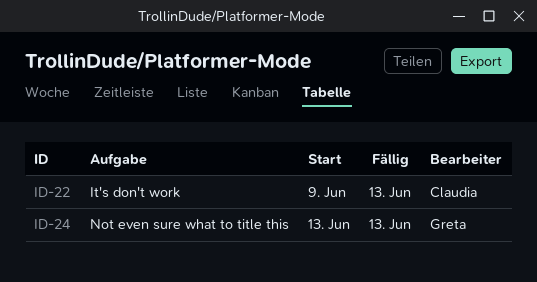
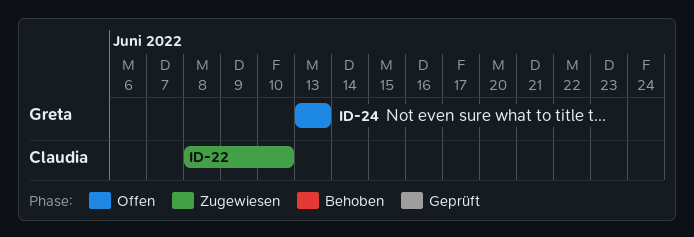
ID-22, start: Jun 9 -> Jun 8
ID-22, due: Jun 13 -> Jun 10

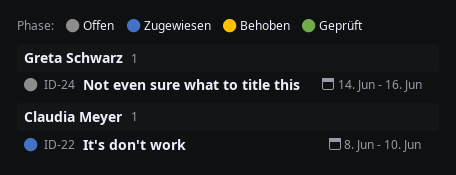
ID-24, start: Jun 13 -> Jun 14
ID-24, due: Jun 13 -> Jun 16

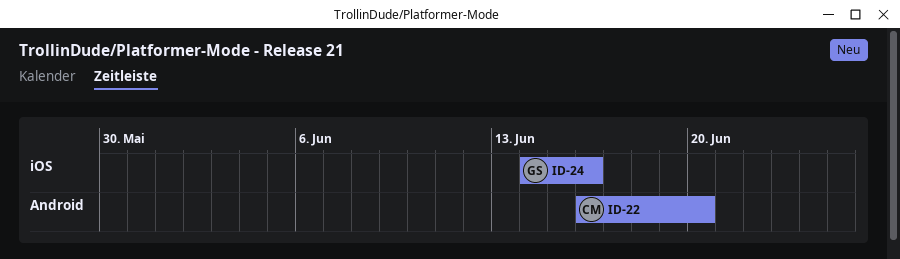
ID-22, start: Jun 8 -> Jun 16
ID-22, due: Jun 10 -> Jun 20

